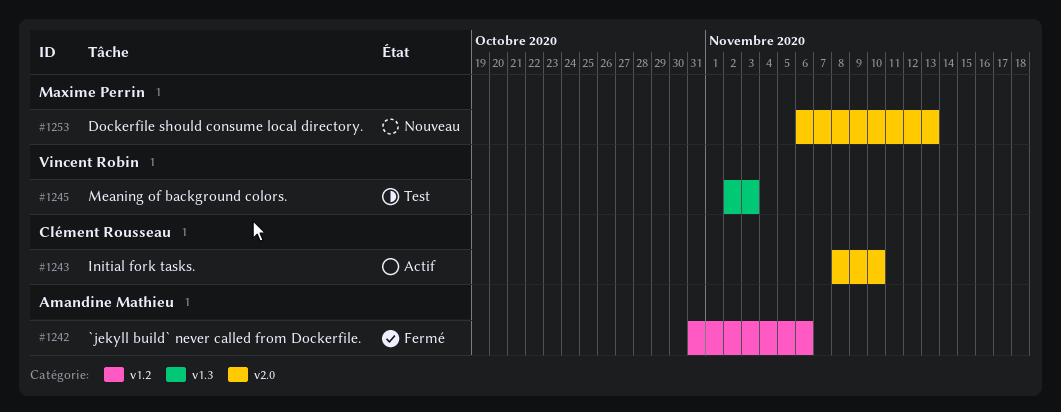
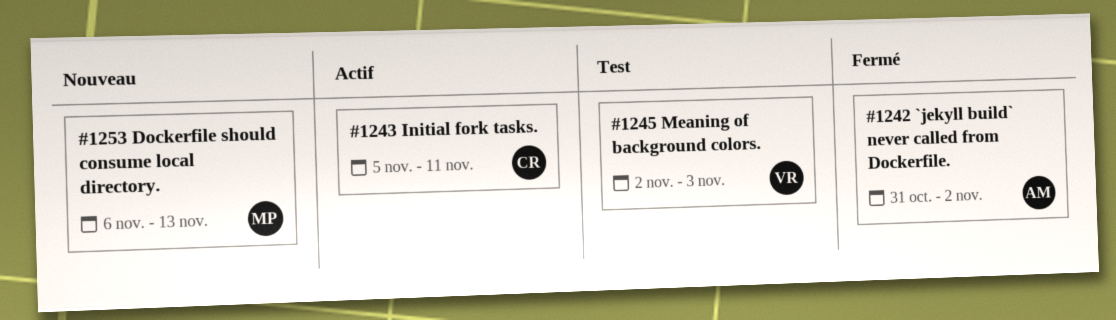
#1242, due: Nov 6 -> Nov 2
#1243, start: Nov 8 -> Nov 5
#1243, due: Nov 10 -> Nov 11

